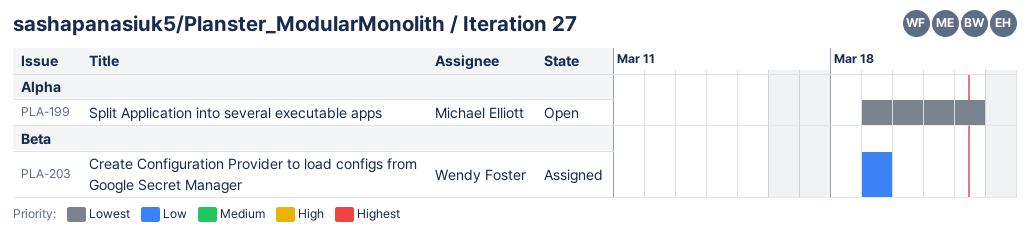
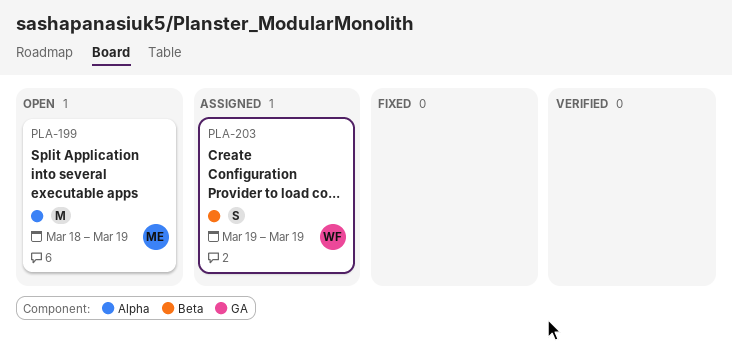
PLA-199, start: Mar 19 -> Mar 18
PLA-199, due: Mar 22 -> Mar 19

